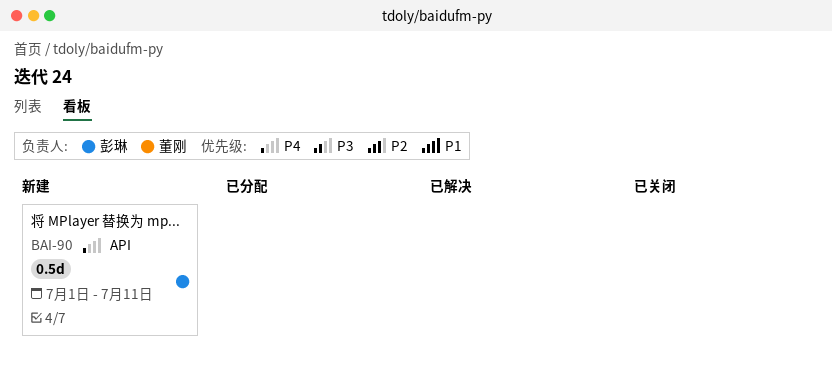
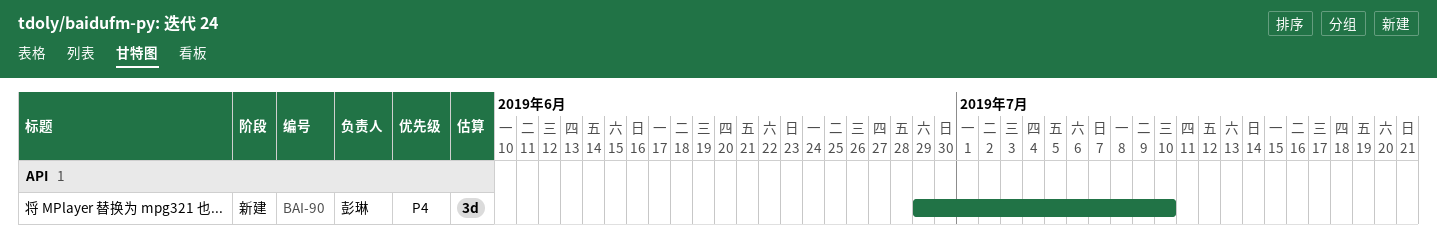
BAI-90, estimate: 0.5d -> 3d
BAI-90, start: Jul 1 -> Jun 29
BAI-90, due: Jul 11 -> Jul 10

